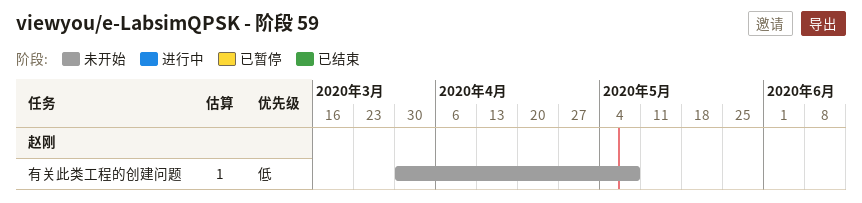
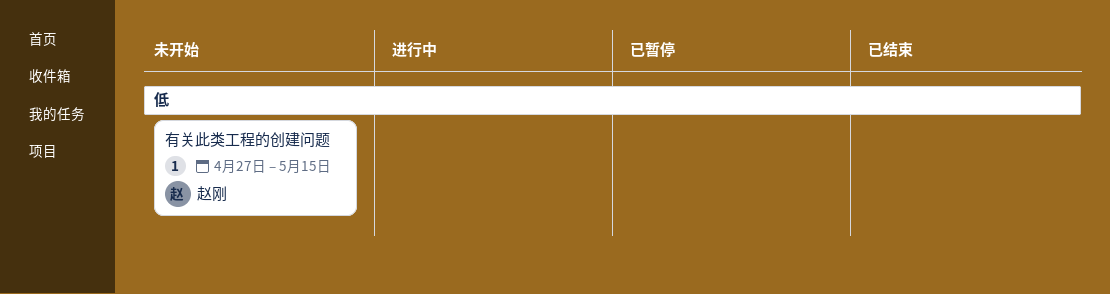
有关此类工程的创建问题, start: Mar 30 -> Apr 27
有关此类工程的创建问题, due: May 8 -> May 15

